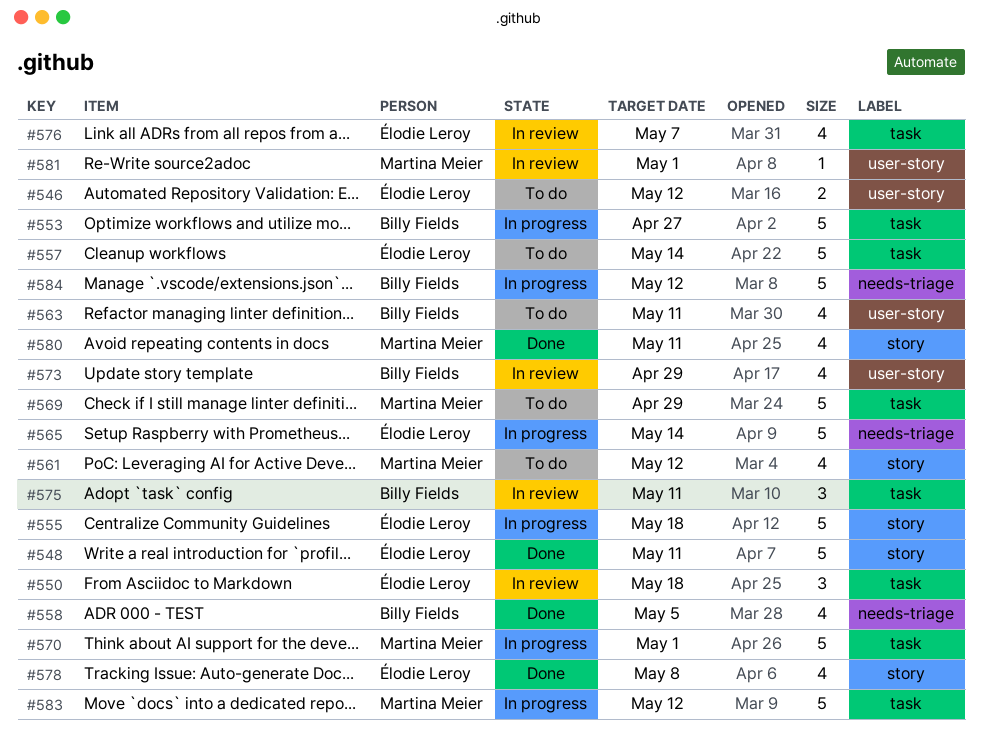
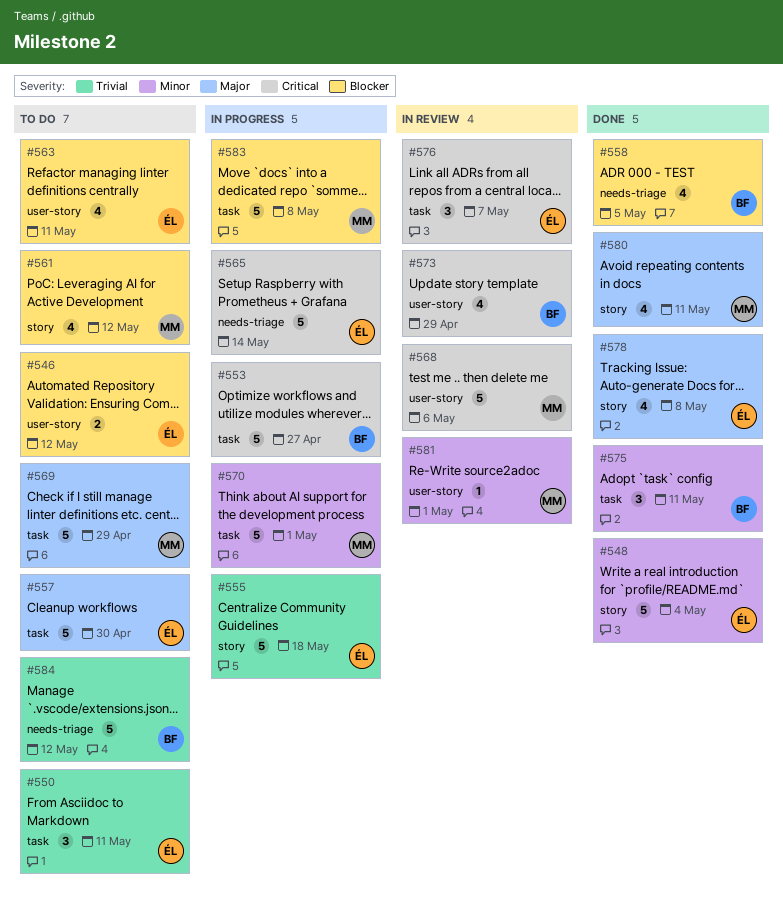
#548, due: May 11 -> May 4
#550, status: In review -> To do
#550, due: May 18 -> May 11
#557, due: May 14 -> Apr 30
#563, owner: Billy Fields -> Élodie Leroy
#568: none -> present
#575, status: In review -> Done
#576, estimate: 4 -> 3
#583, due: May 12 -> May 8
#584, status: In progress -> To do

